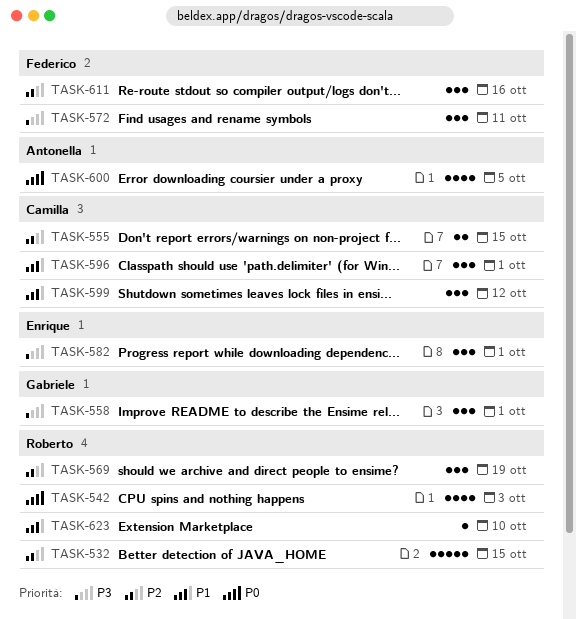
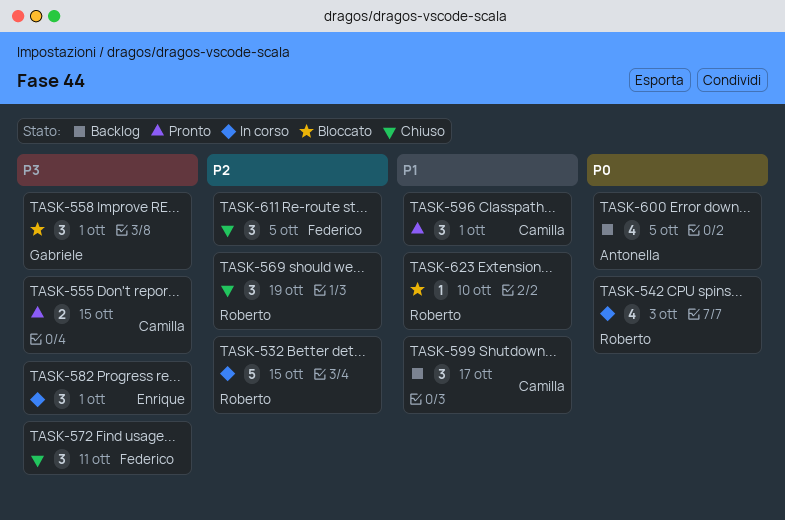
TASK-555, priority: P2 -> P3
TASK-599, due: Oct 12 -> Oct 17
TASK-611, due: Oct 16 -> Oct 5

